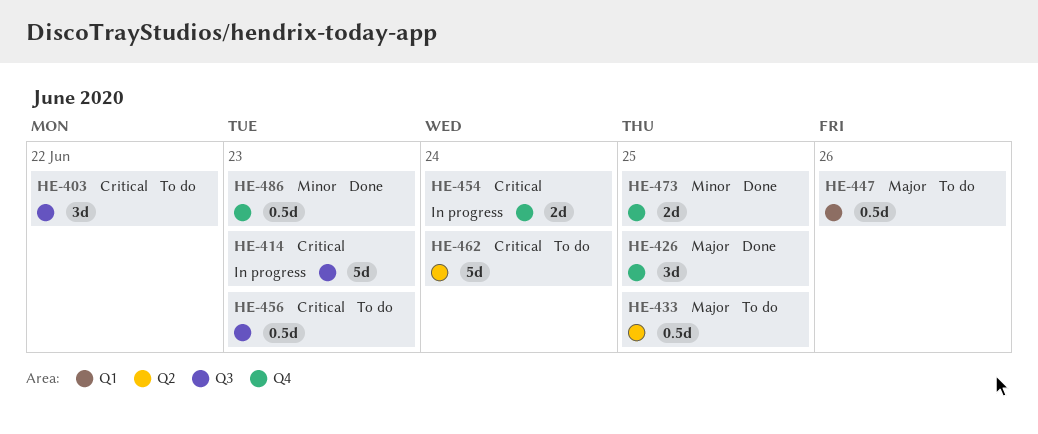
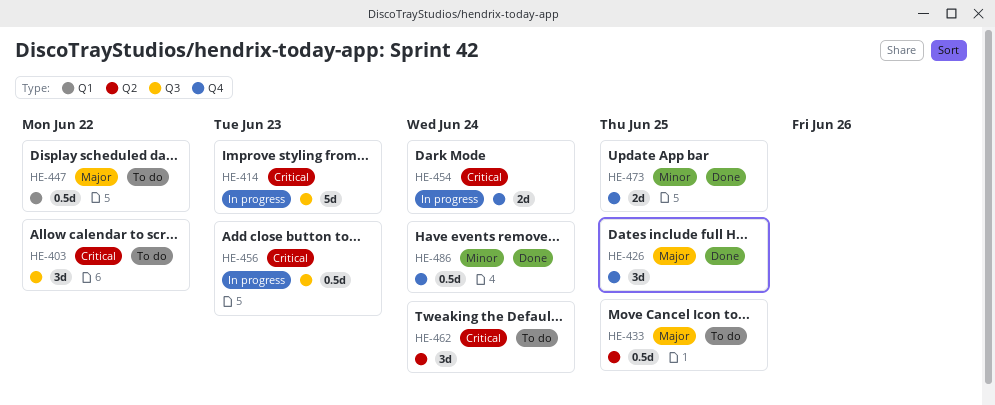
HE-447, due: Jun 26 -> Jun 22
HE-456, status: To do -> In progress
HE-462, estimate: 5d -> 3d
HE-486, due: Jun 23 -> Jun 24

